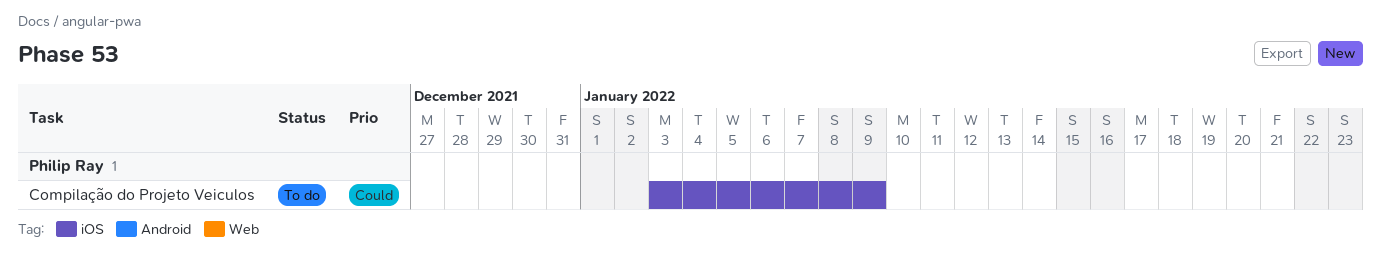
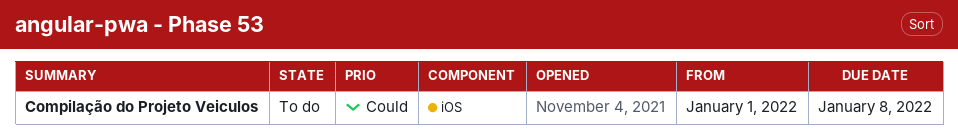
Compilação do Projeto Veiculos, start: Jan 3 -> Jan 1
Compilação do Projeto Veiculos, due: Jan 9 -> Jan 8

